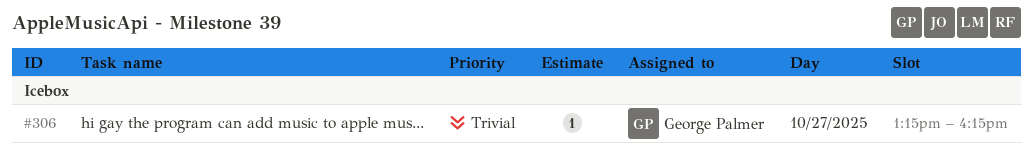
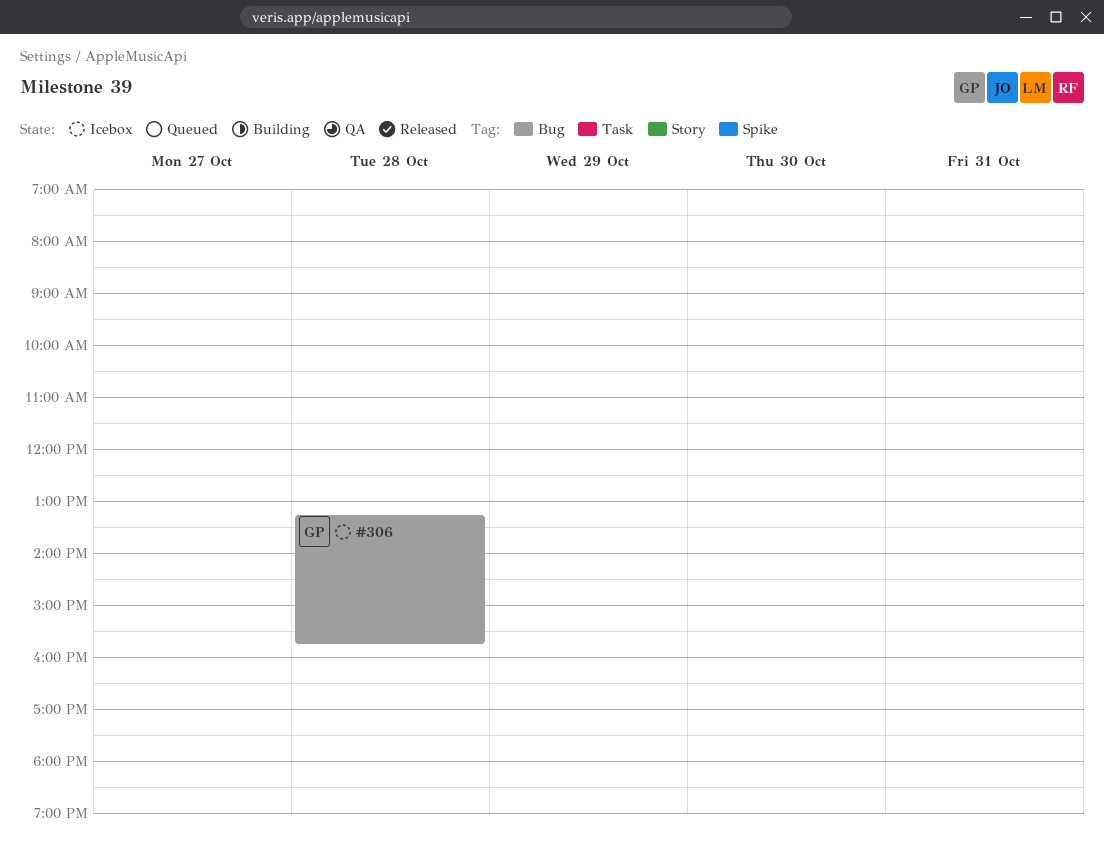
#306, day: Oct 27 -> Oct 28
#306, ends: 16:15 -> 15:45

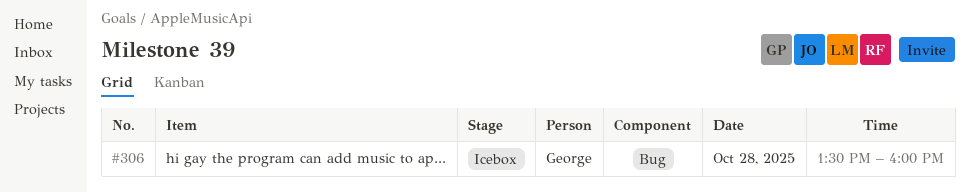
#306, begins: 13:15 -> 13:30
#306, ends: 15:45 -> 16:00

